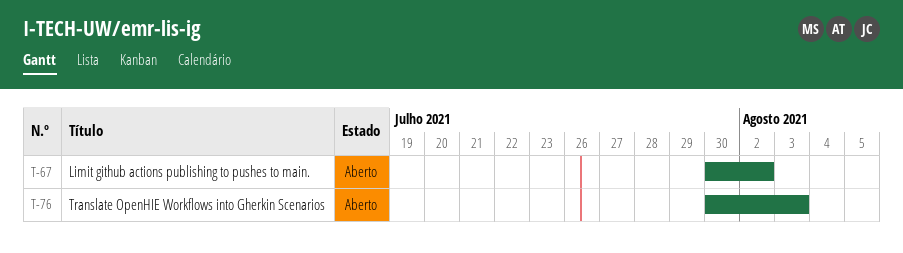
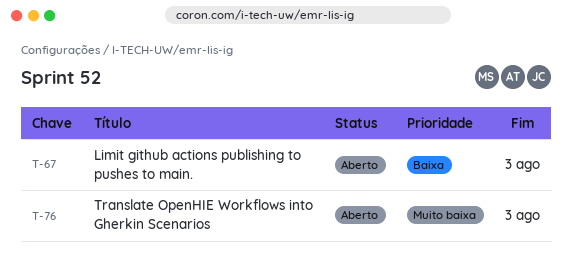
T-67, due: Aug 2 -> Aug 3

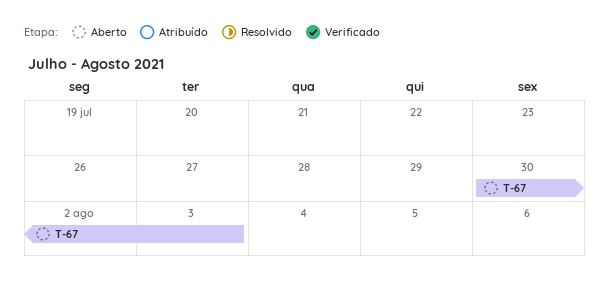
T-76: present -> none

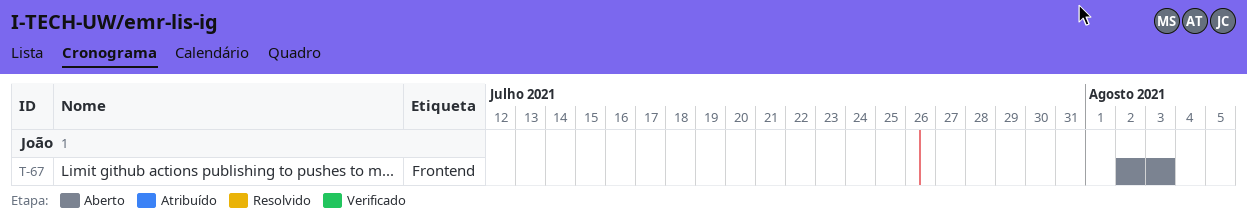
T-67, start: Jul 30 -> Aug 2

